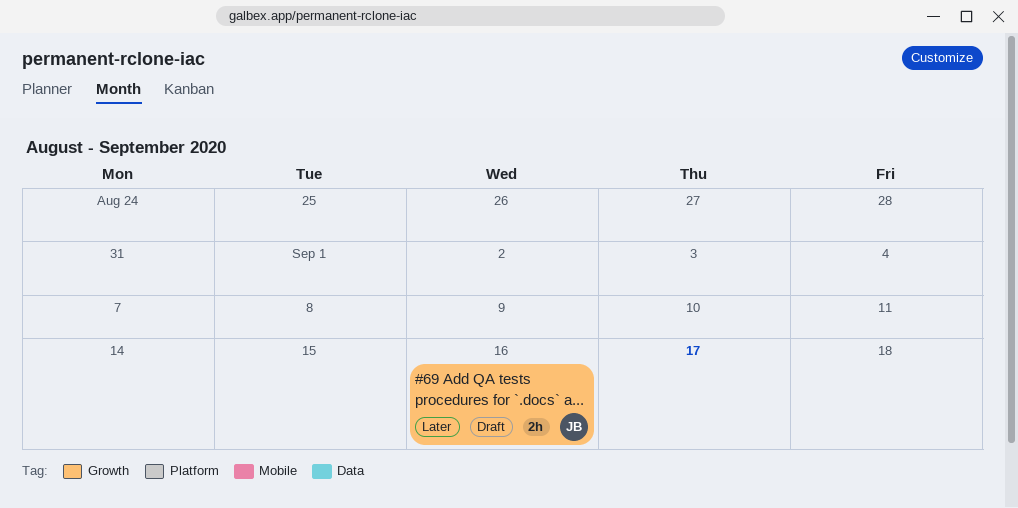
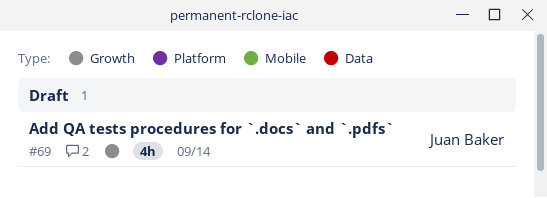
#69, estimate: 2h -> 4h
#69, due: Sep 16 -> Sep 14

